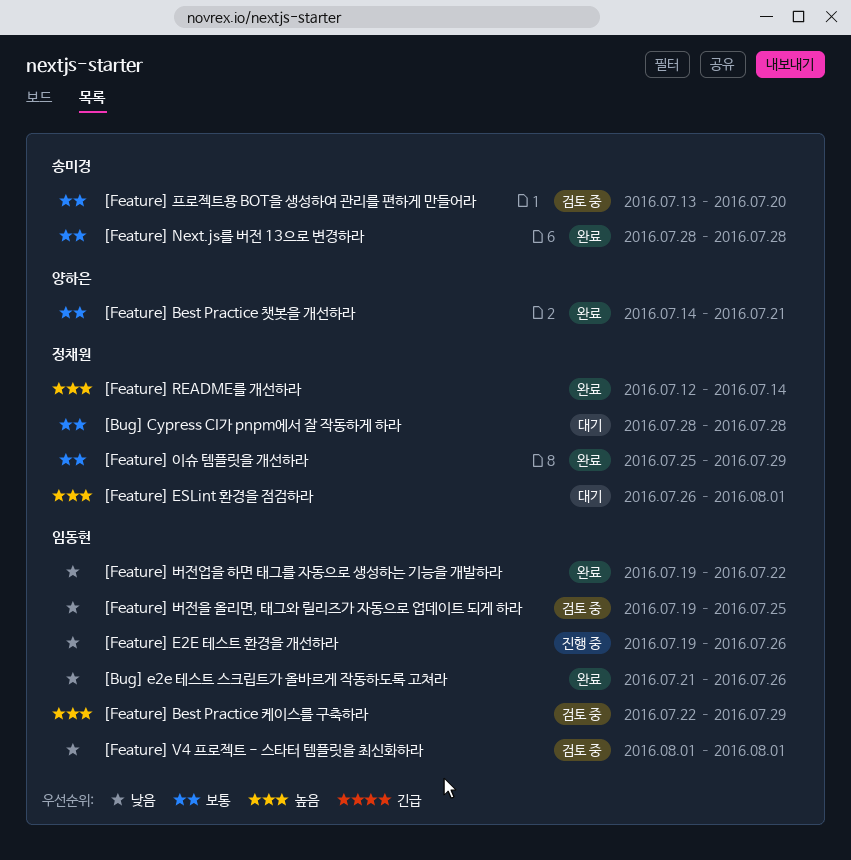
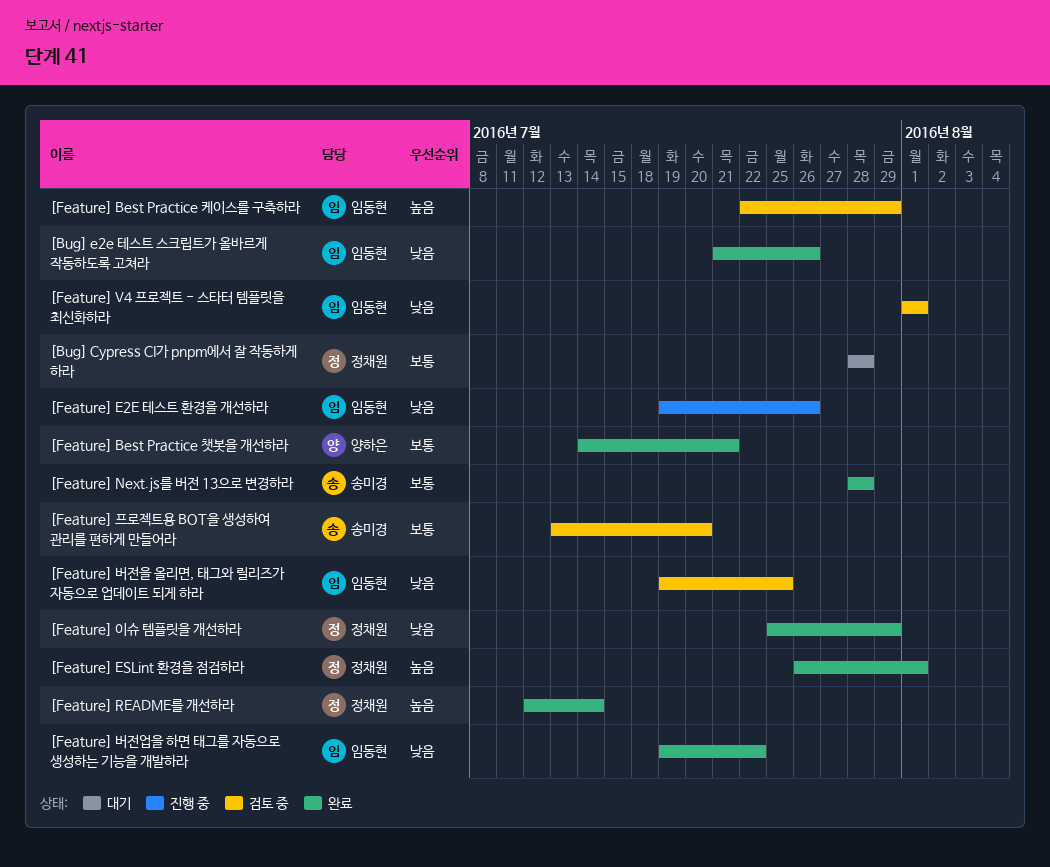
[Feature] ESLint 환경을 점검하라, status: 대기 -> 완료
[Feature] 이슈 템플릿을 개선하라, priority: 보통 -> 낮음

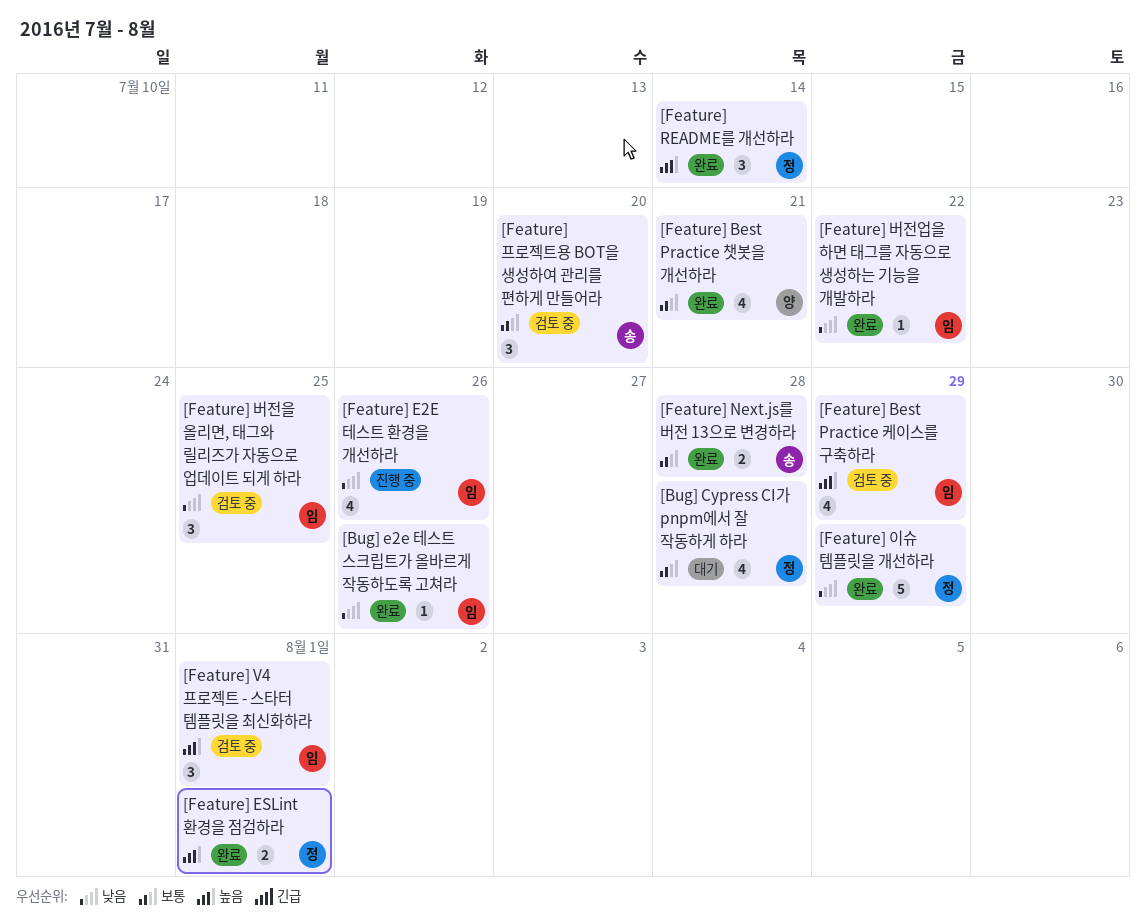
[Feature] V4 프로젝트 - 스타터 템플릿을 최신화하라, priority: 낮음 -> 높음

